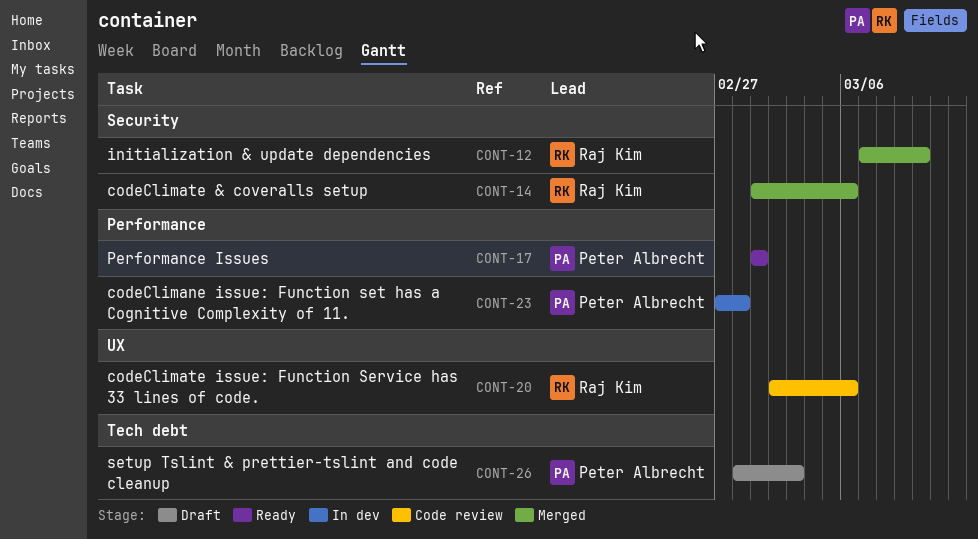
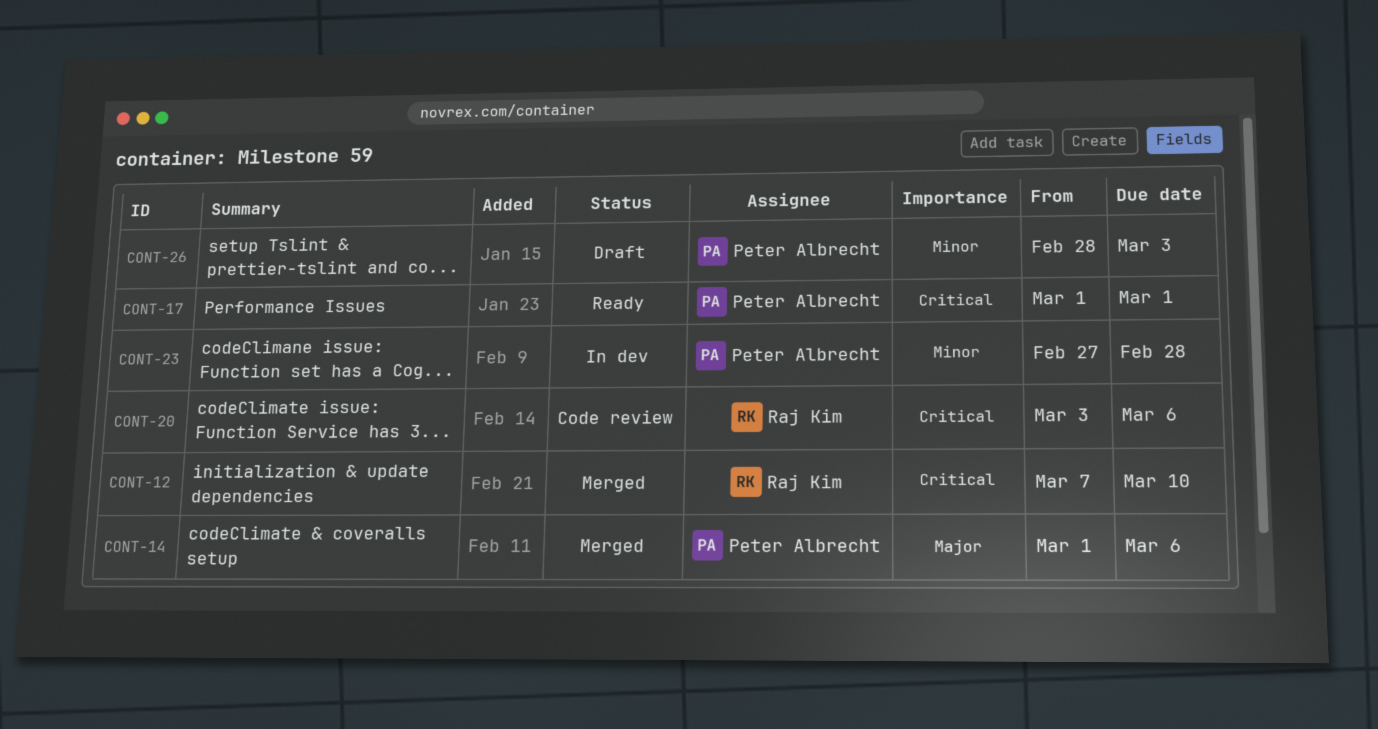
CONT-14, owner: Raj Kim -> Peter Albrecht
CONT-20, start: Mar 2 -> Mar 3

